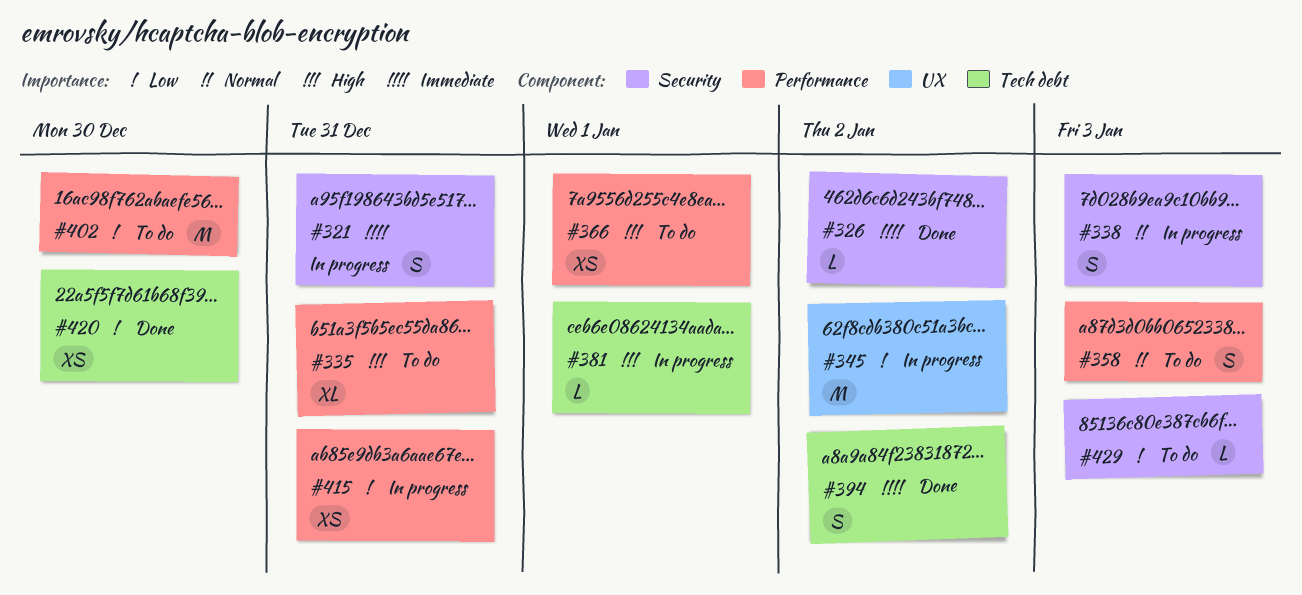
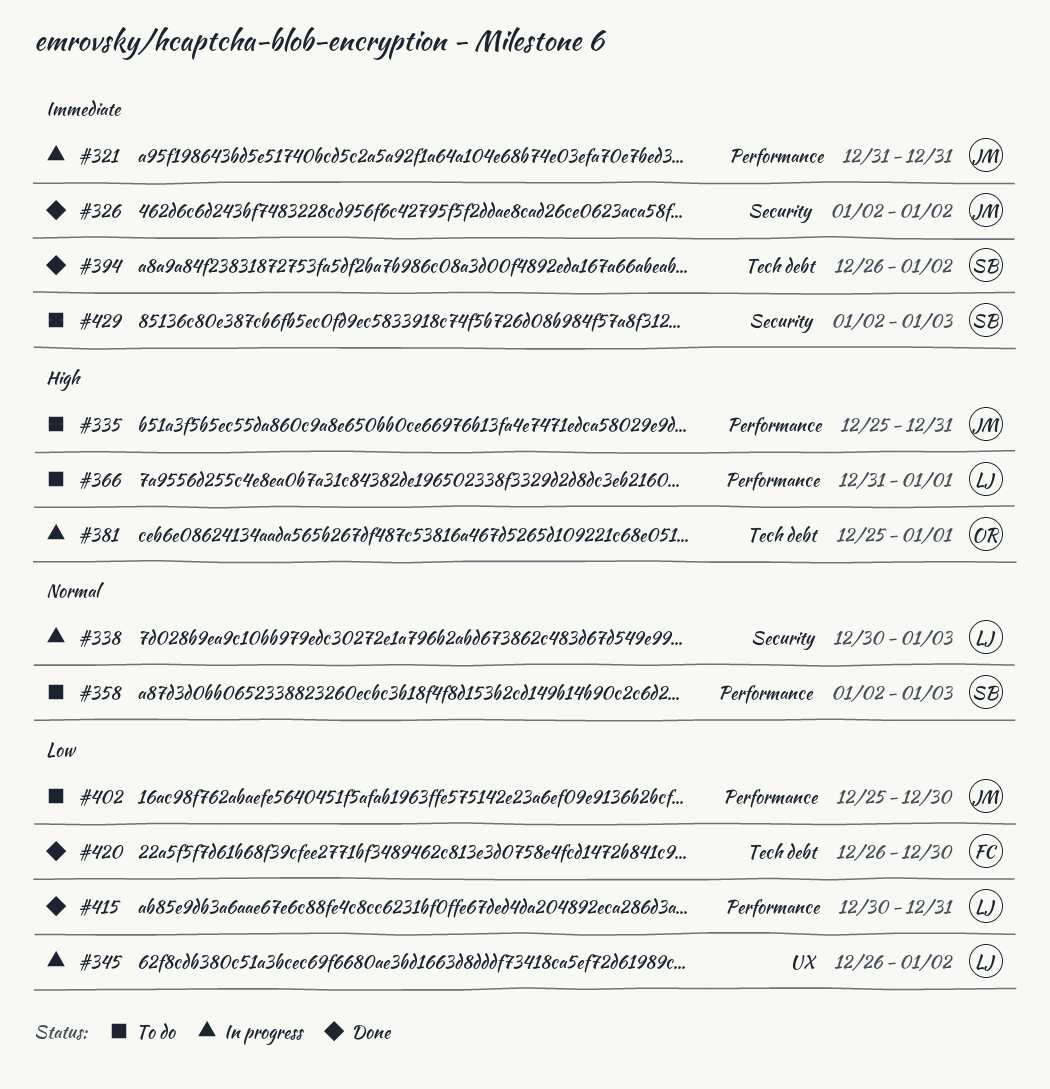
#321, label: Security -> Performance
#415, status: In progress -> Done
#429, priority: Low -> Immediate

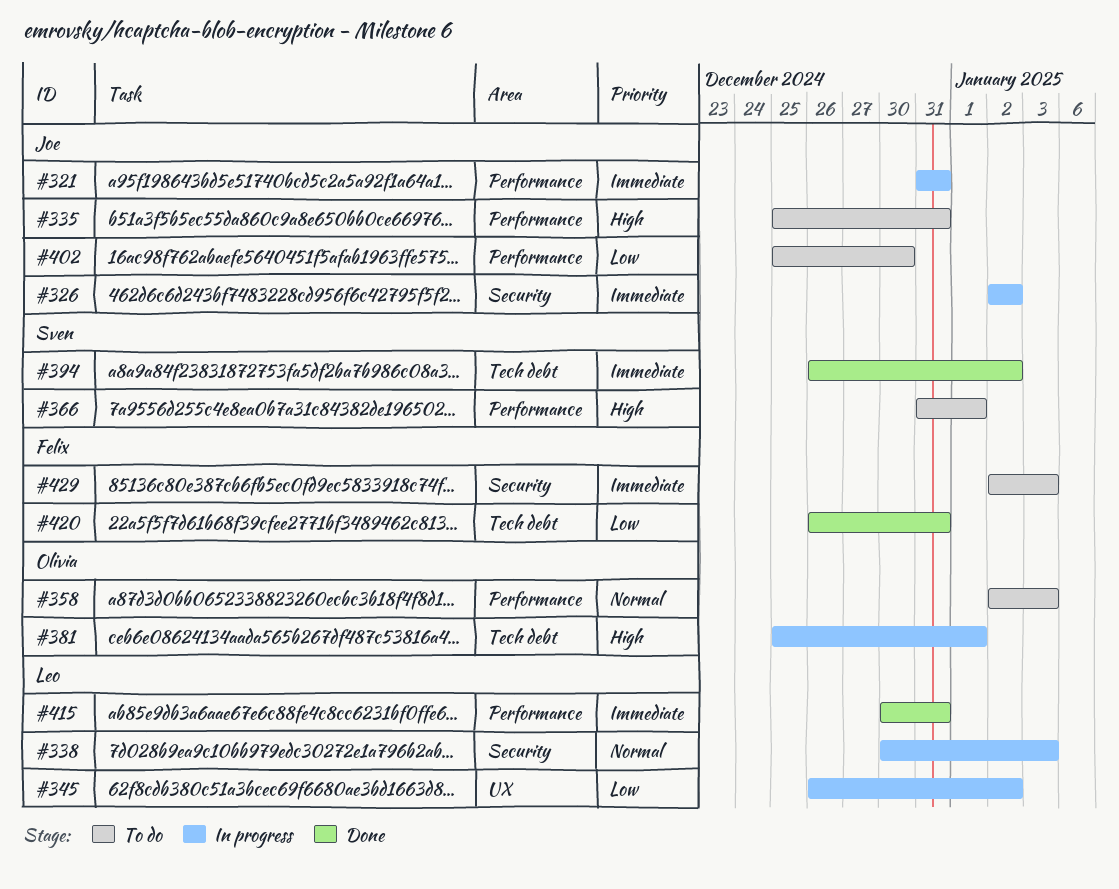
#326, status: Done -> In progress
#358, owner: Sven -> Olivia
#366, owner: Leo -> Sven
#415, priority: Low -> Immediate
#420, due: Dec 30 -> Dec 31
#429, owner: Sven -> Felix

